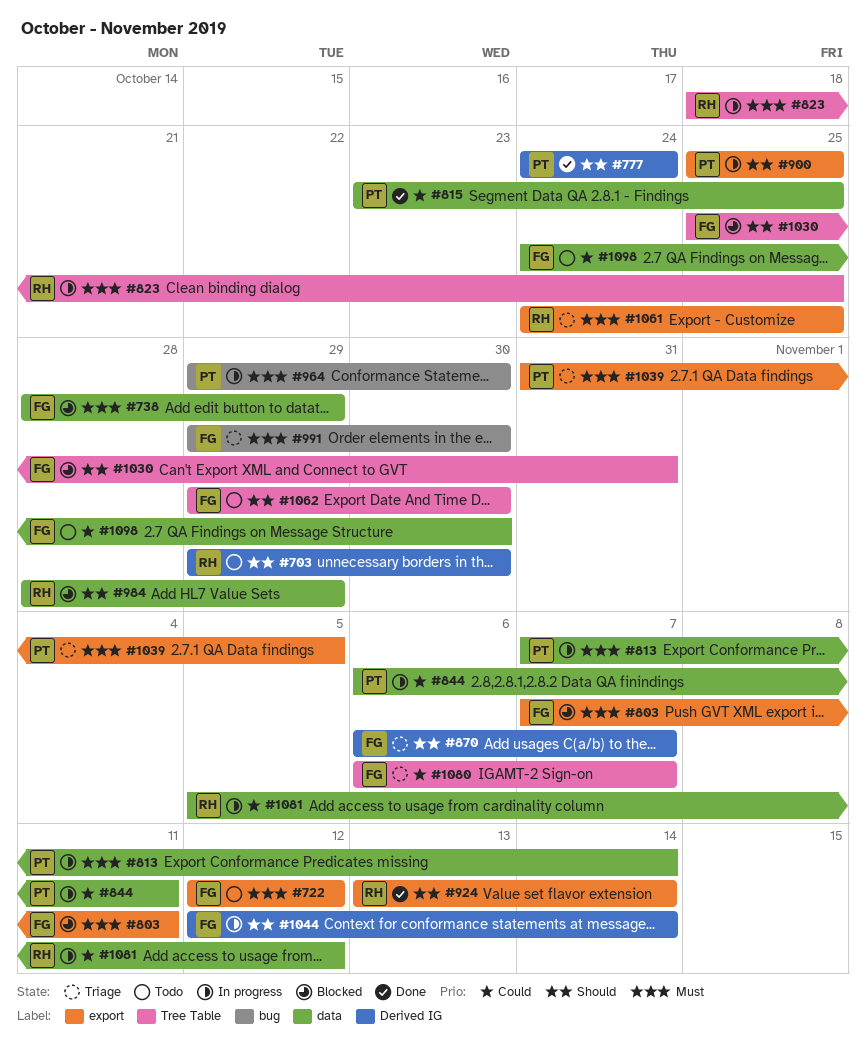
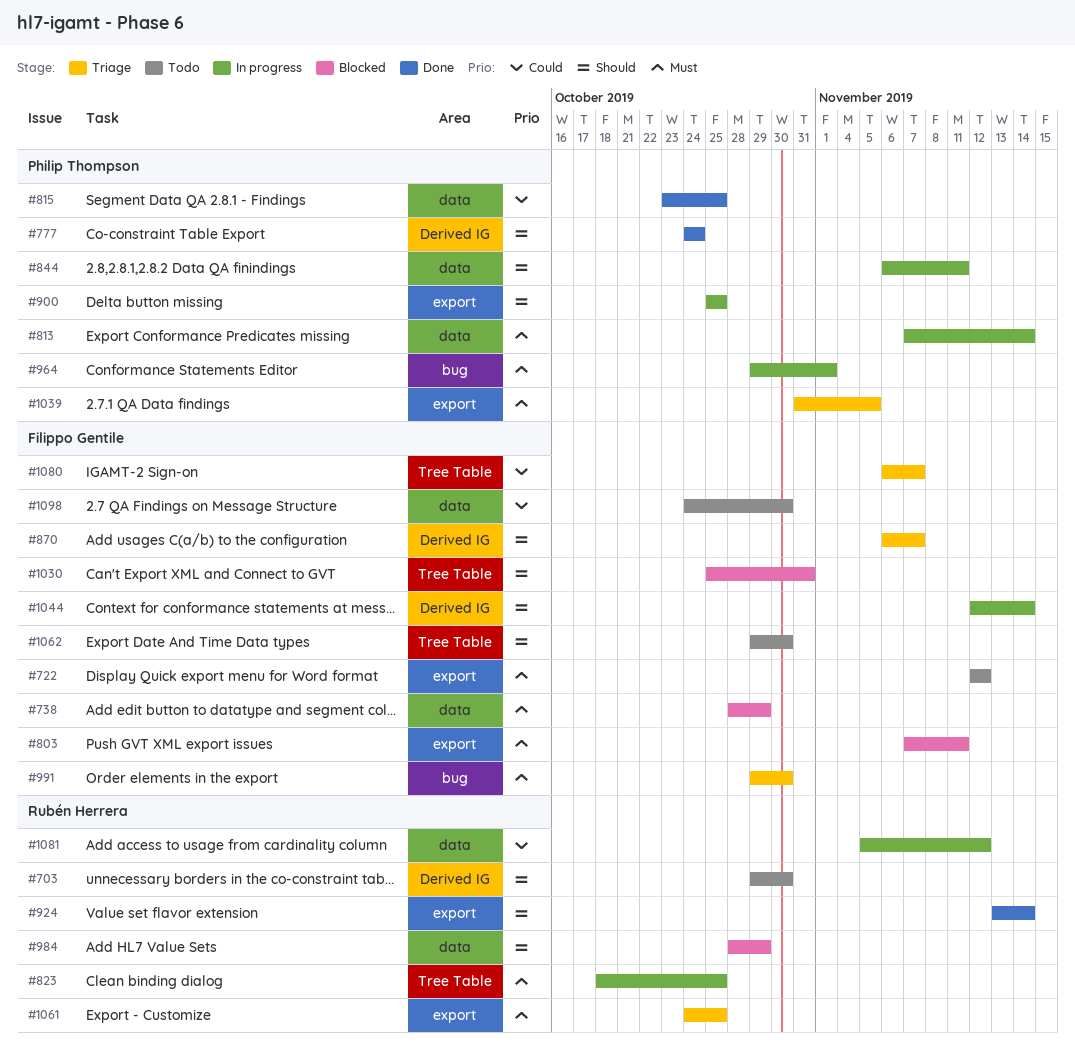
#844, priority: Could -> Should
#964, due: Oct 30 -> Nov 1

